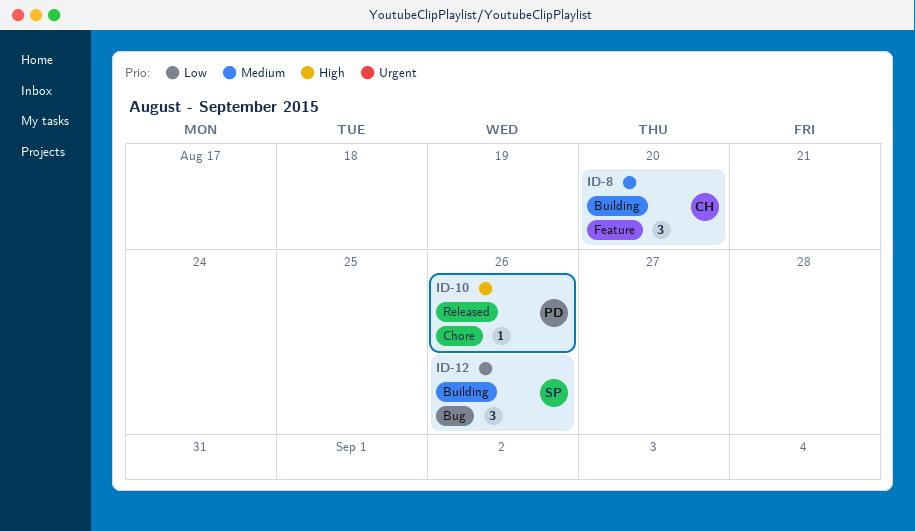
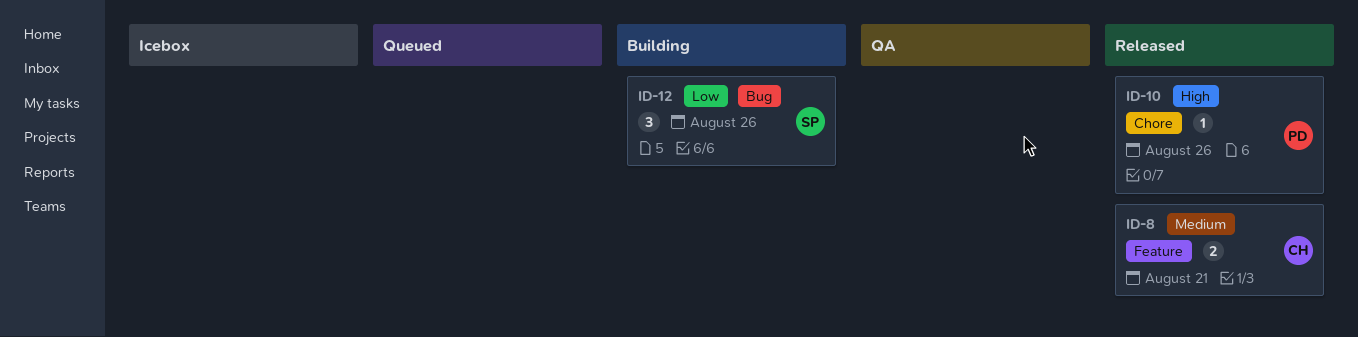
ID-8, status: Building -> Released
ID-8, estimate: 3 -> 2
ID-8, due: Aug 20 -> Aug 21

